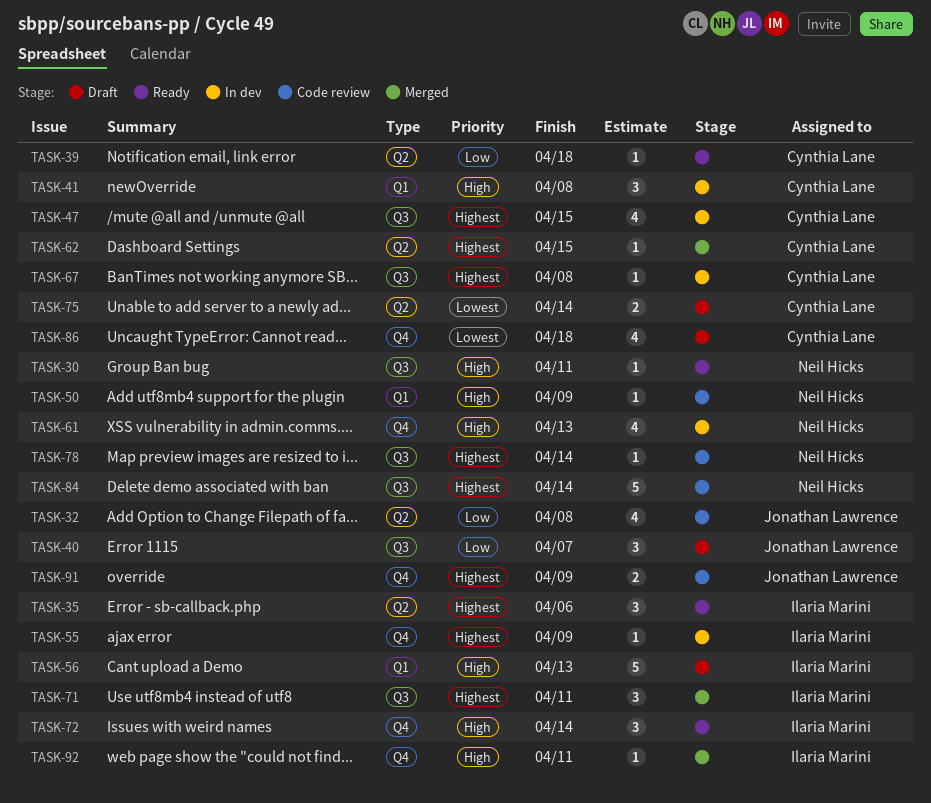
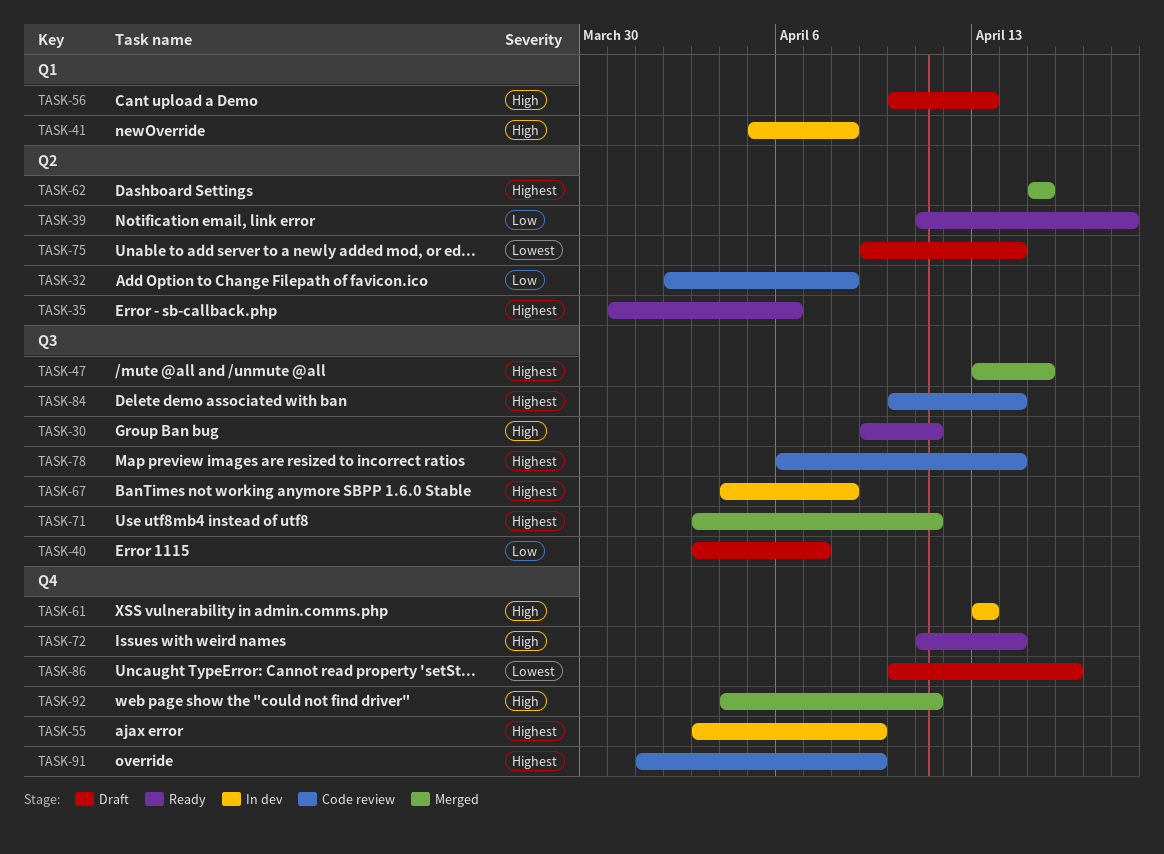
TASK-47, status: In dev -> Merged
TASK-50: present -> none
TASK-86, due: Apr 18 -> Apr 16

